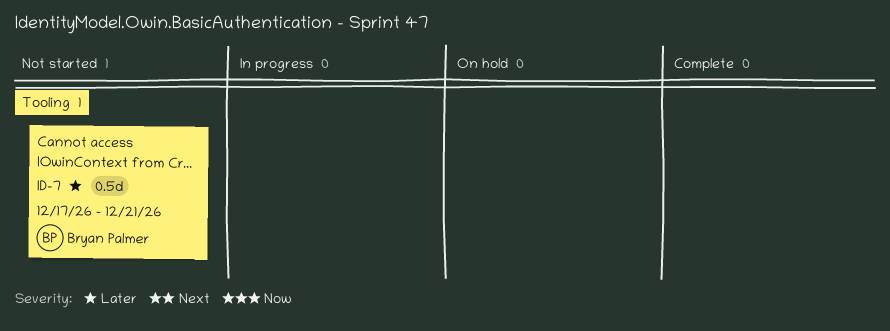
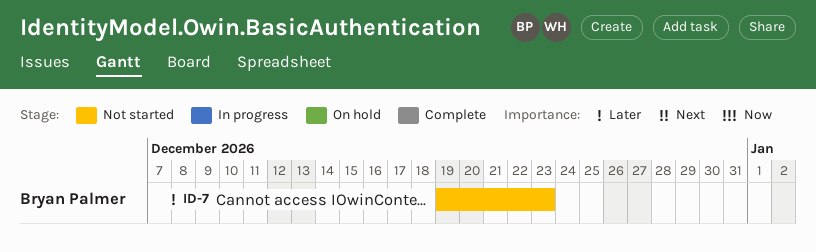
ID-7, start: Dec 17 -> Dec 19
ID-7, due: Dec 21 -> Dec 23

